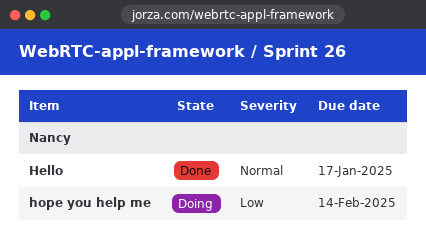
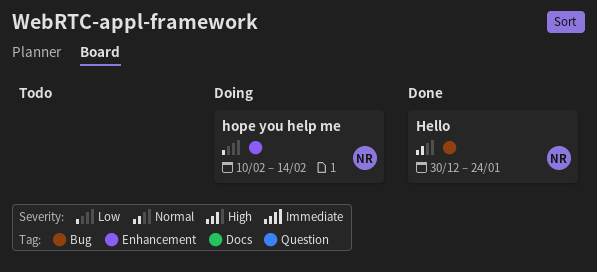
Hello, due: Jan 17 -> Jan 24

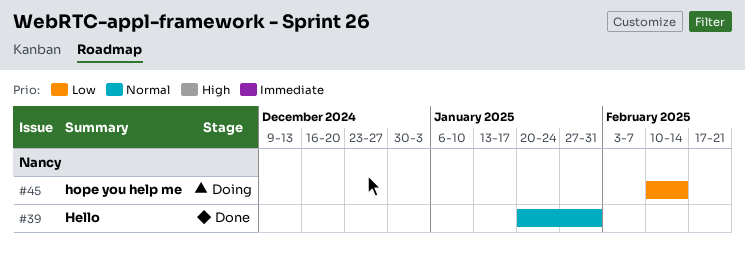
Hello, start: Dec 30 -> Jan 20
Hello, due: Jan 24 -> Jan 31

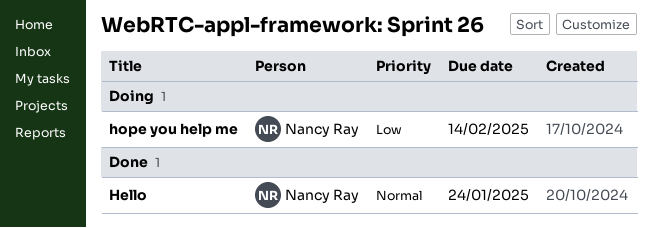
Hello, due: Jan 31 -> Jan 24

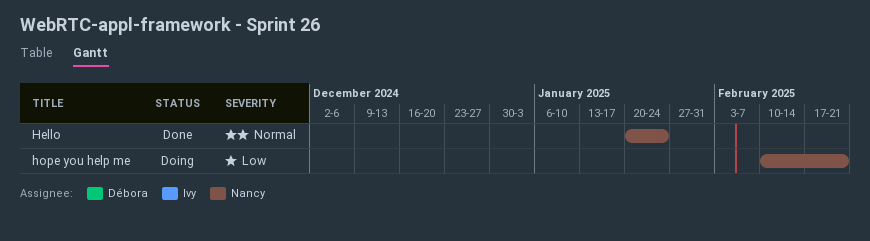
hope you help me, due: Feb 14 -> Feb 21

